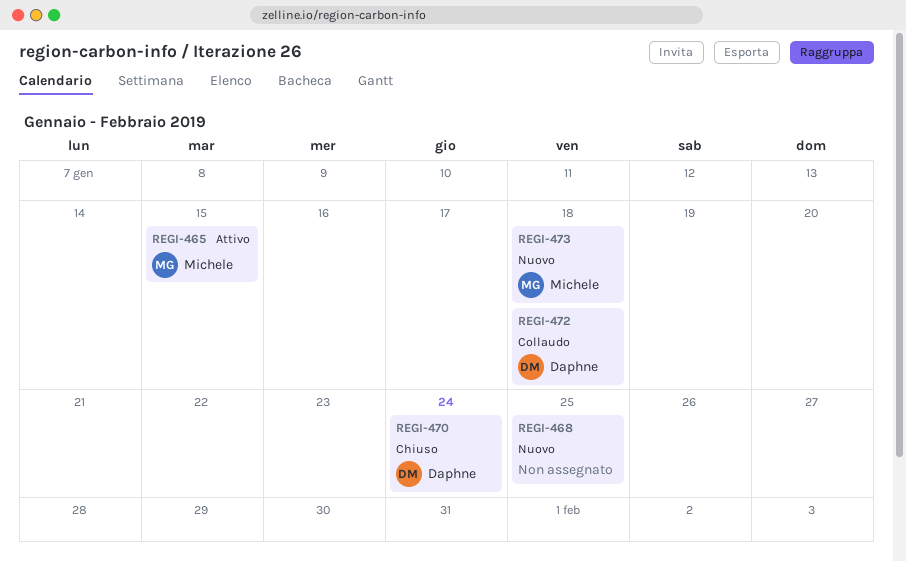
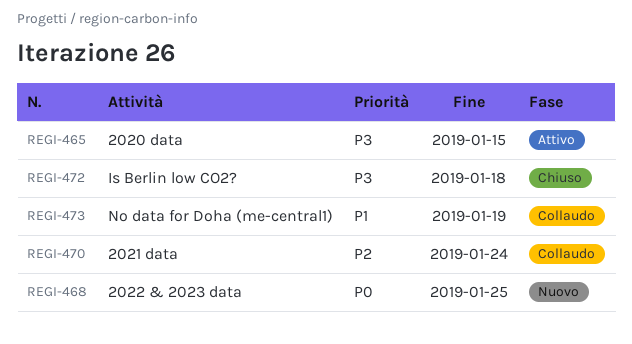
REGI-470, status: Chiuso -> Collaudo
REGI-472, status: Collaudo -> Chiuso
REGI-473, status: Nuovo -> Collaudo
REGI-473, due: Jan 18 -> Jan 19

